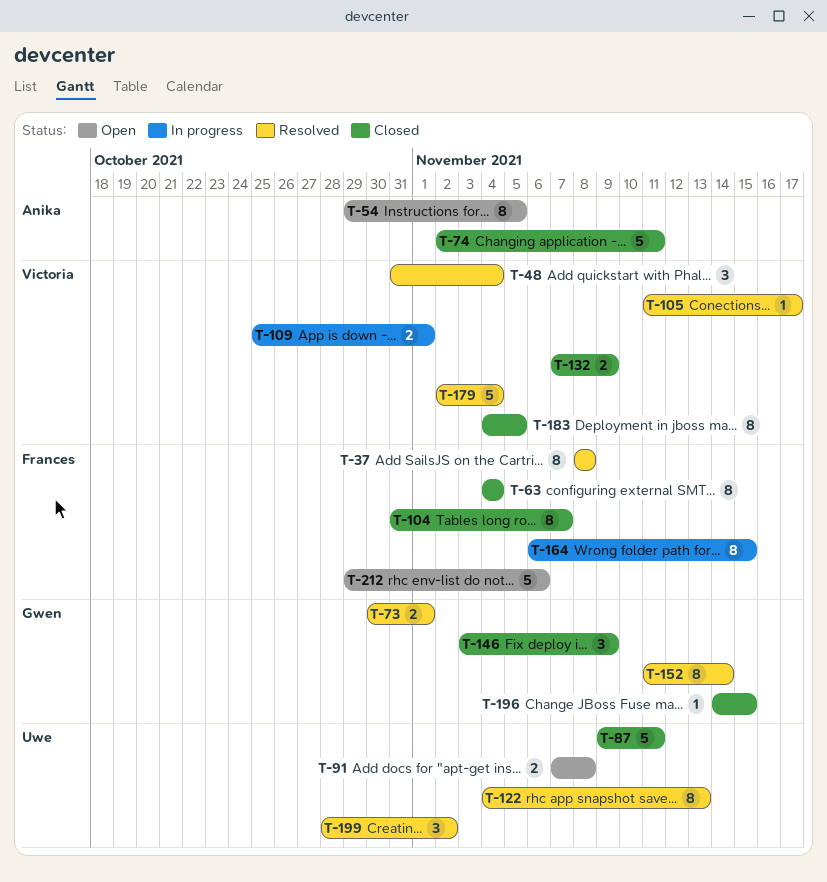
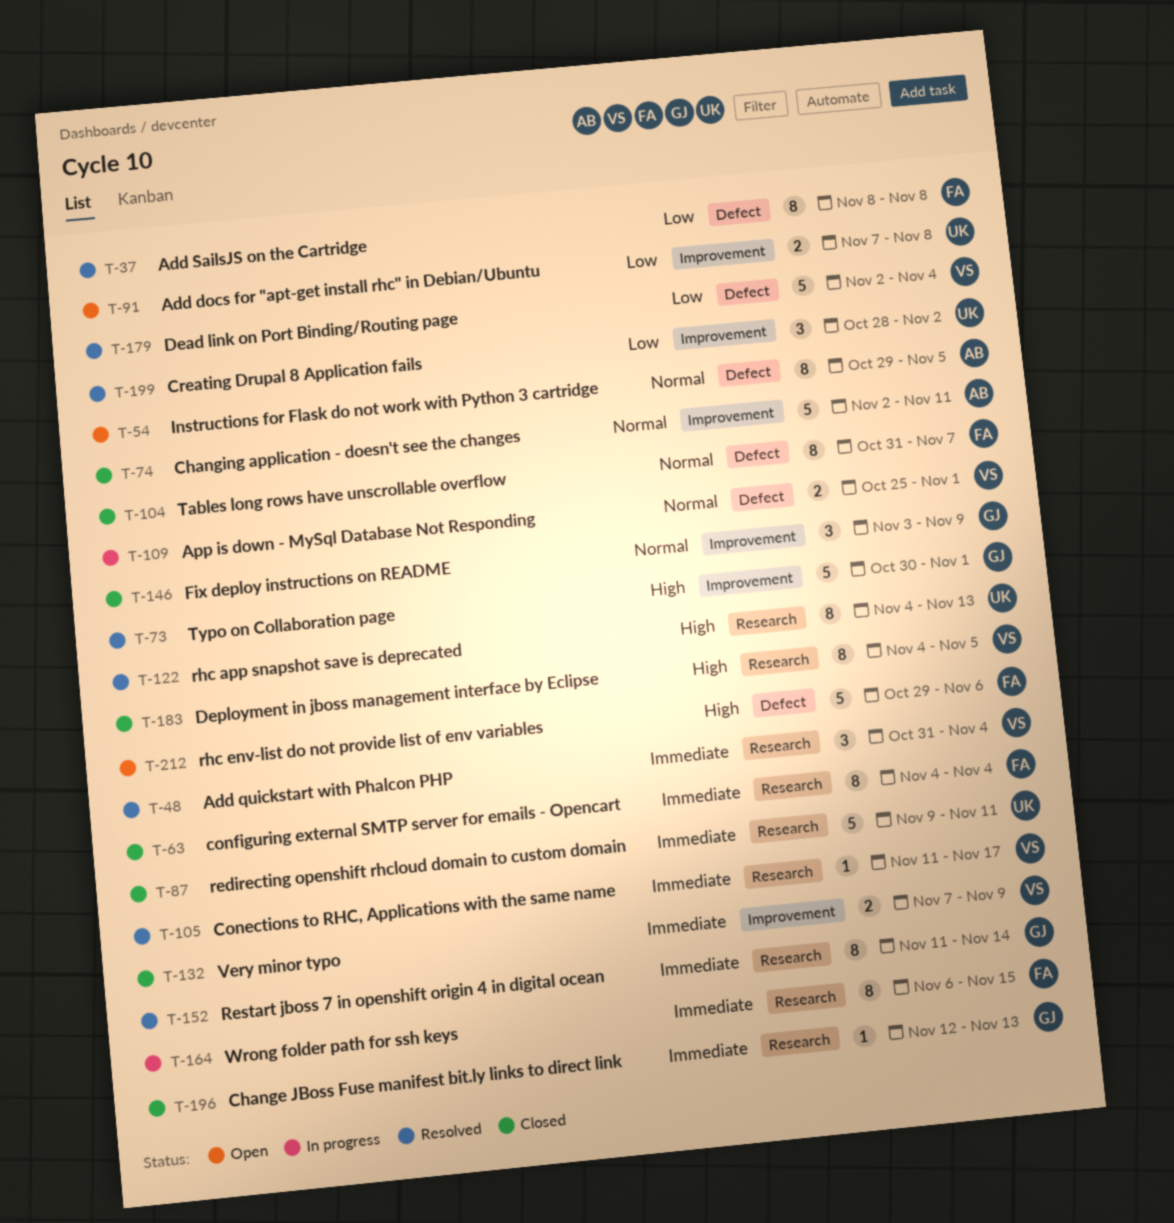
T-73, estimate: 2 -> 5
T-196, start: Nov 14 -> Nov 12
T-196, due: Nov 15 -> Nov 13

